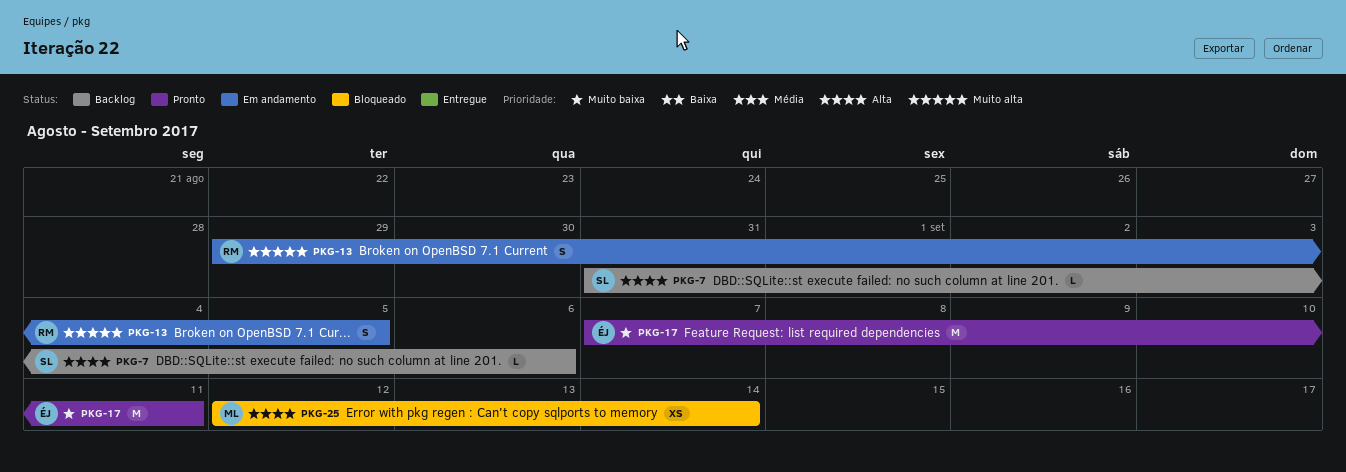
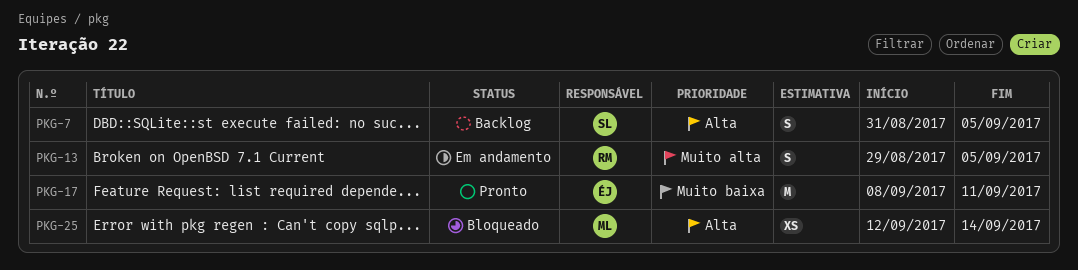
PKG-7, estimate: L -> S
PKG-7, due: Sep 6 -> Sep 5
PKG-17, start: Sep 7 -> Sep 8

